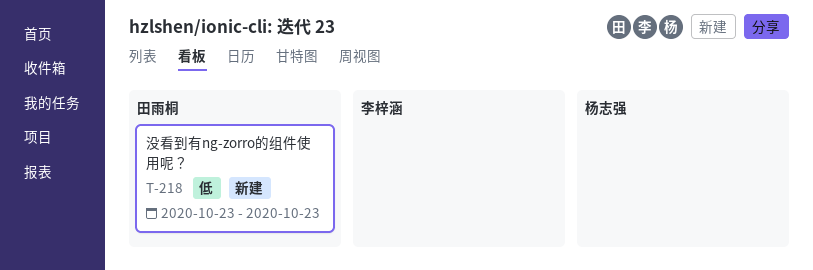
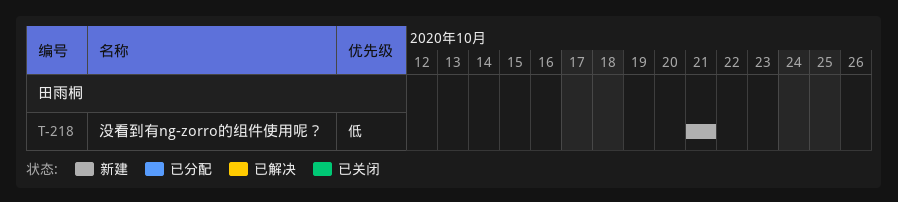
T-218, start: Oct 23 -> Oct 21
T-218, due: Oct 23 -> Oct 21

